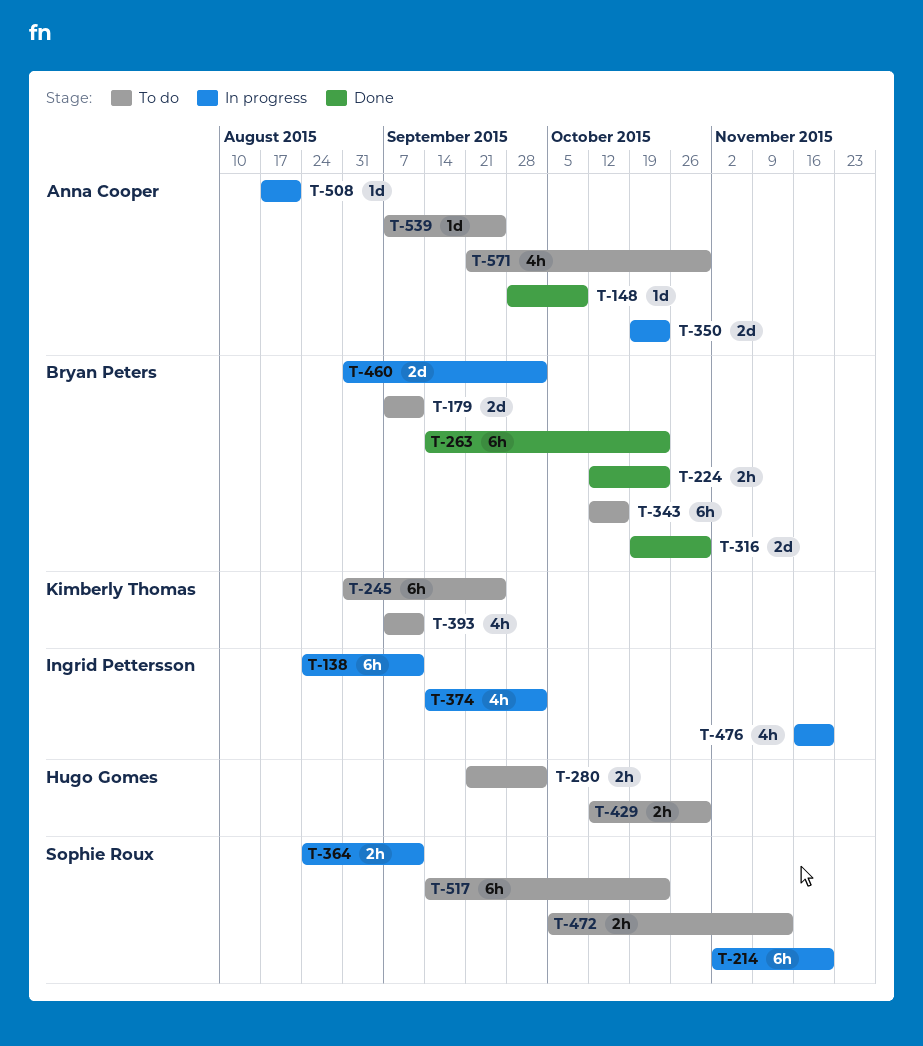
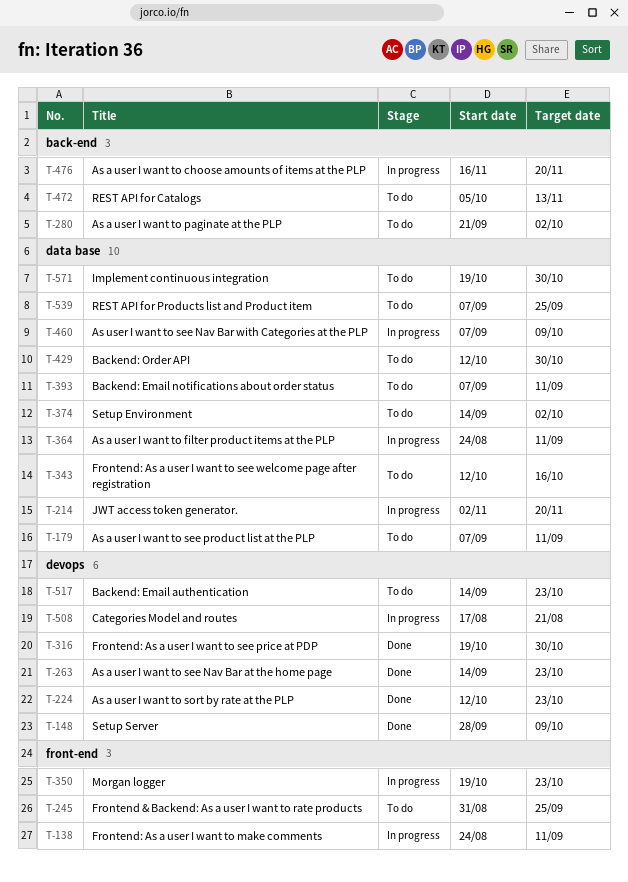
T-374, status: In progress -> To do
T-460, start: Aug 31 -> Sep 7
T-460, due: Oct 2 -> Oct 9
T-571, start: Sep 21 -> Oct 19

